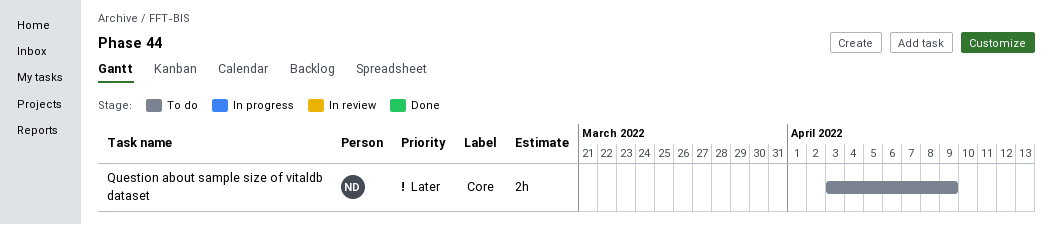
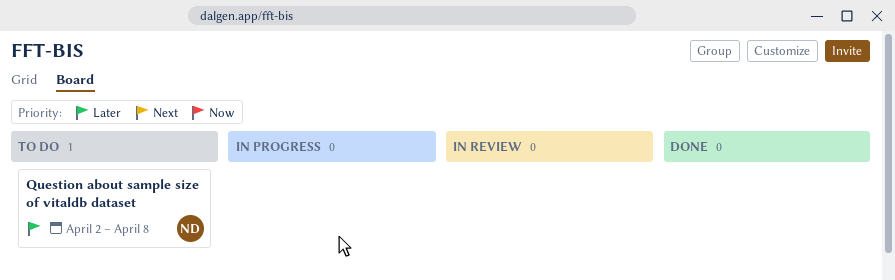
Question about sample size of vitaldb dataset, start: Apr 3 -> Apr 2
Question about sample size of vitaldb dataset, due: Apr 9 -> Apr 8

